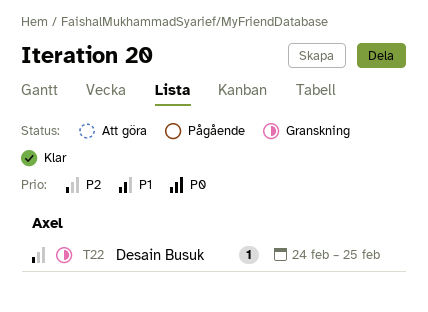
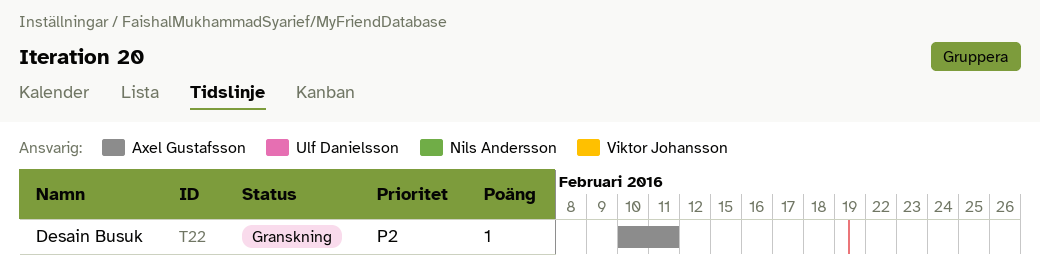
T22, start: Feb 24 -> Feb 10
T22, due: Feb 25 -> Feb 11

